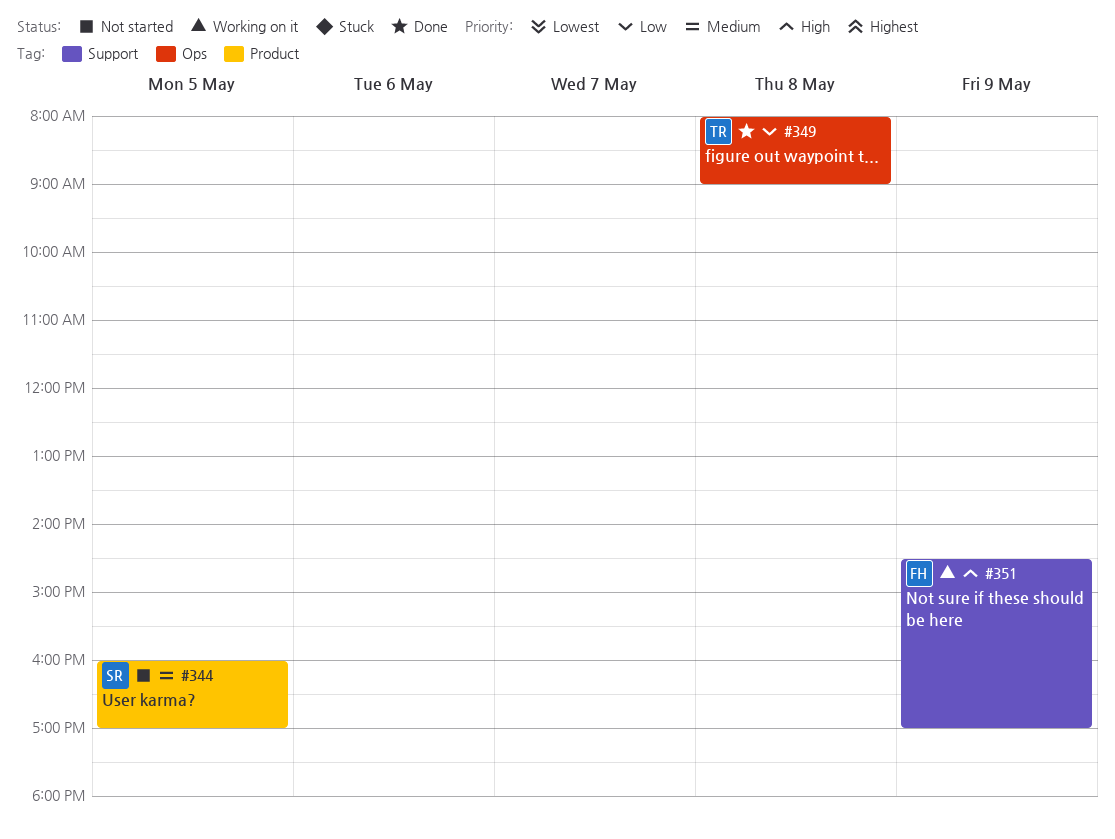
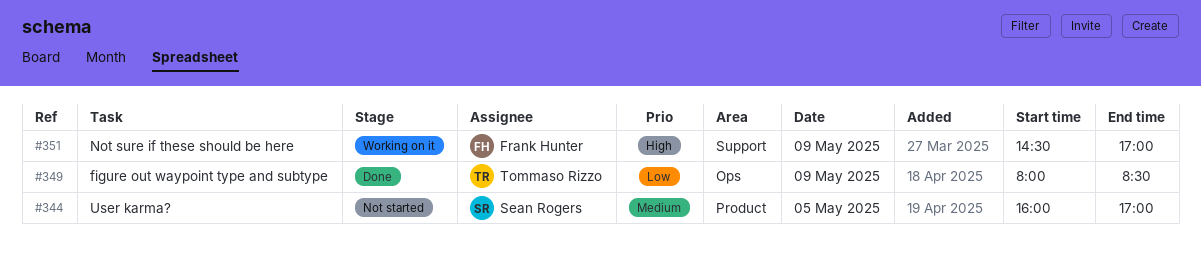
#349, day: May 8 -> May 9
#349, ends: 09:00 -> 08:30

